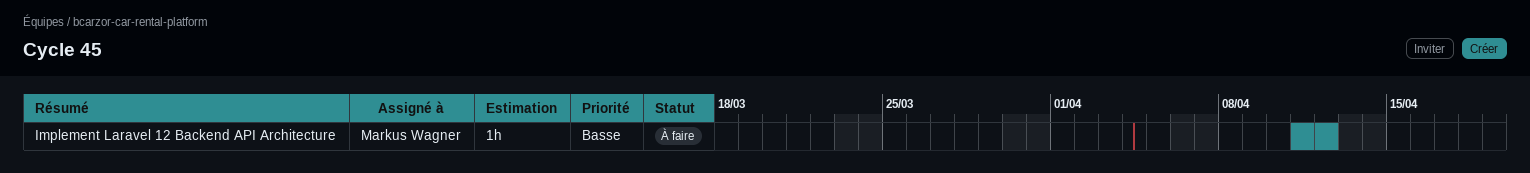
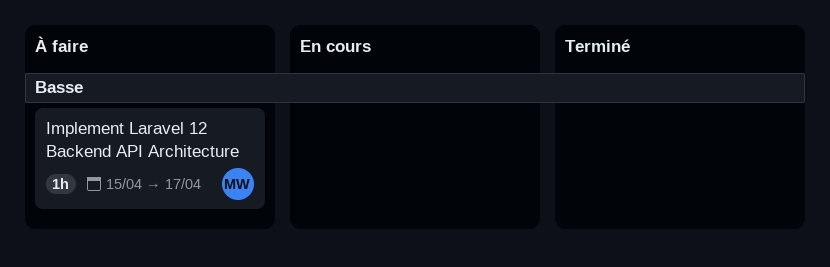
Implement Laravel 12 Backend API Architecture, start: Apr 11 -> Apr 15
Implement Laravel 12 Backend API Architecture, due: Apr 12 -> Apr 17

